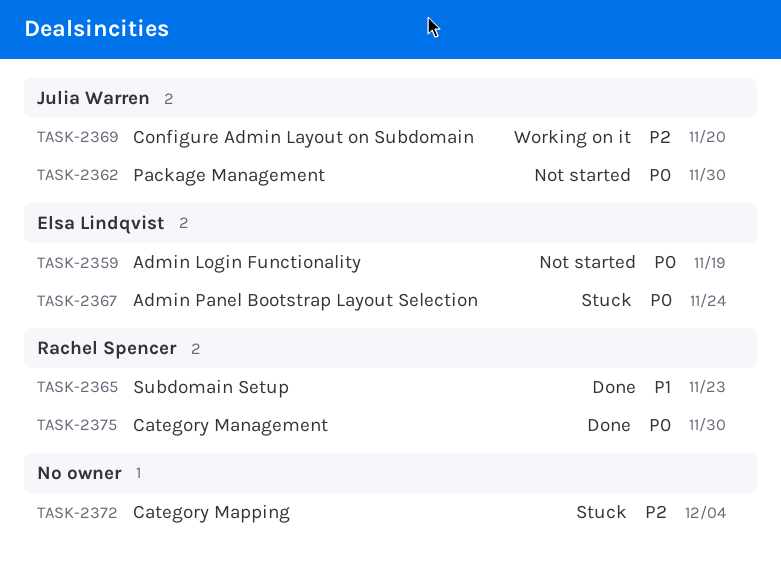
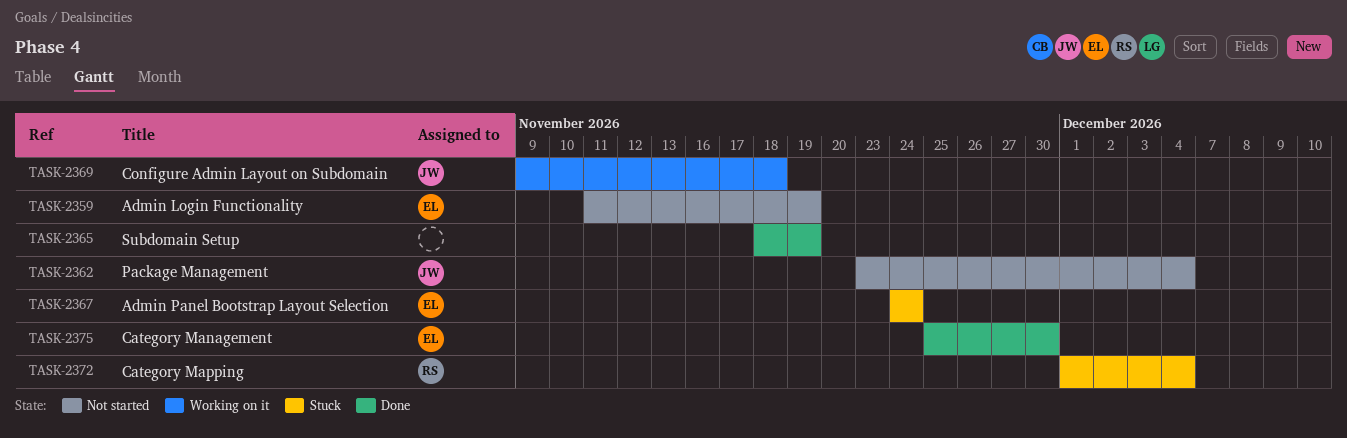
TASK-2362, due: Nov 30 -> Dec 4
TASK-2365, owner: Rachel Spencer -> none
TASK-2365, due: Nov 23 -> Nov 19
TASK-2369, due: Nov 20 -> Nov 18
TASK-2372, owner: none -> Rachel Spencer
TASK-2375, owner: Rachel Spencer -> Elsa Lindqvist

